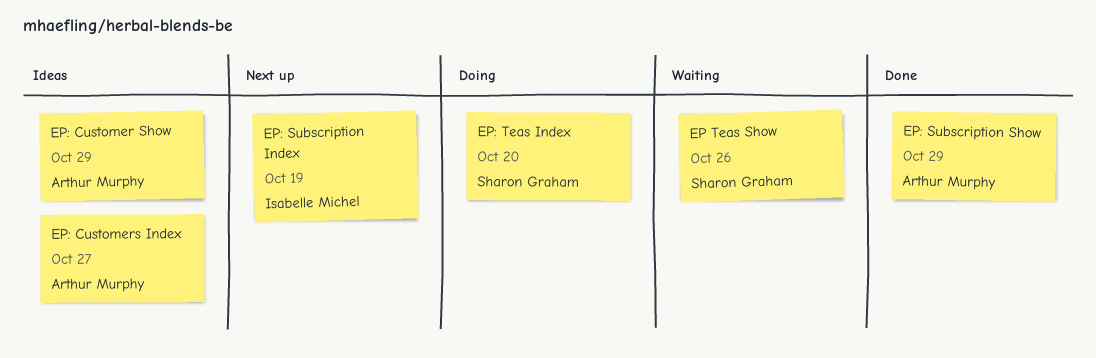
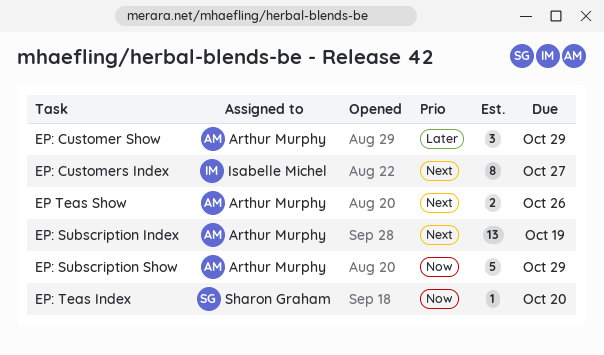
EP Teas Show, owner: Sharon Graham -> Arthur Murphy
EP: Customers Index, owner: Arthur Murphy -> Isabelle Michel
EP: Subscription Index, owner: Isabelle Michel -> Arthur Murphy

